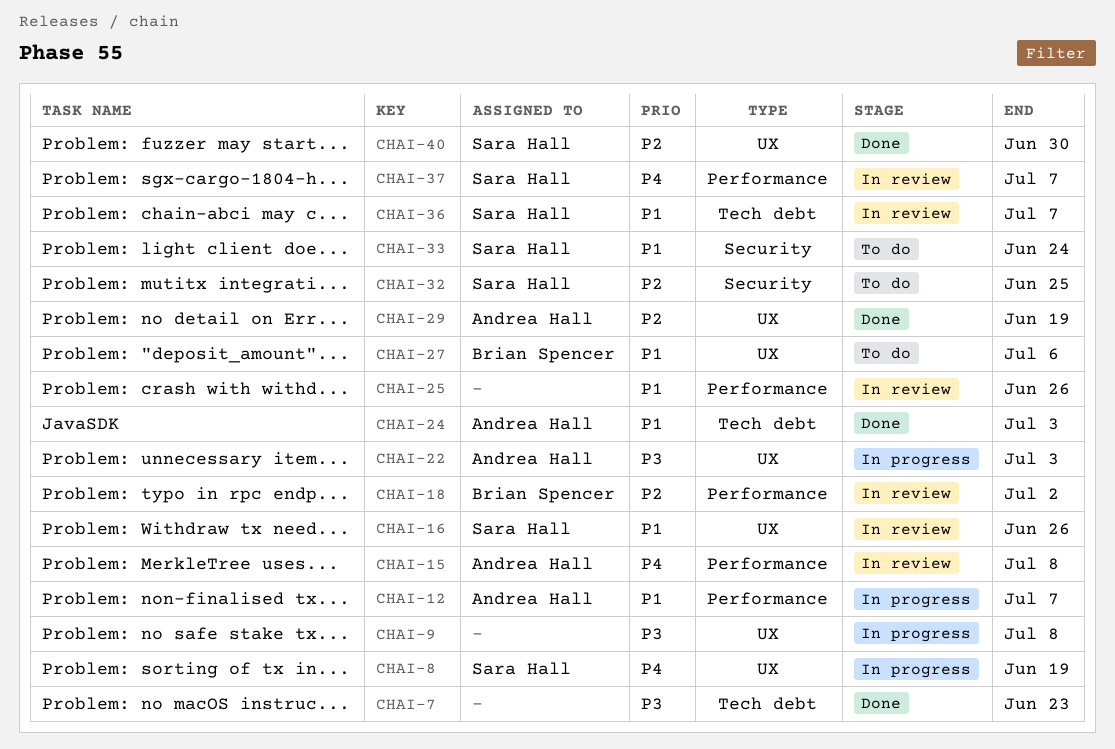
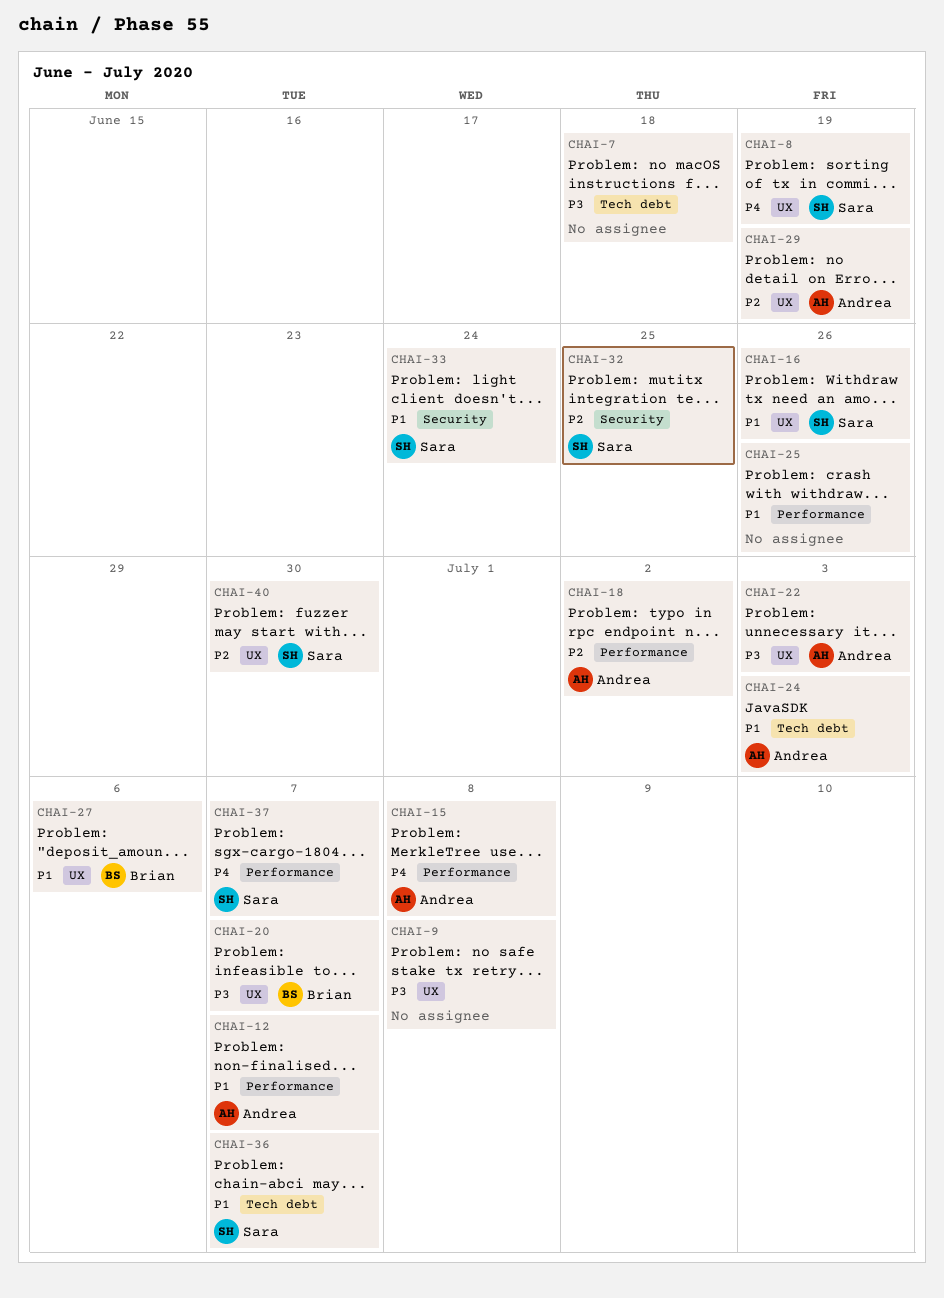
CHAI-7, due: Jun 23 -> Jun 18
CHAI-18, owner: Brian Spencer -> Andrea Hall
CHAI-20: none -> present

